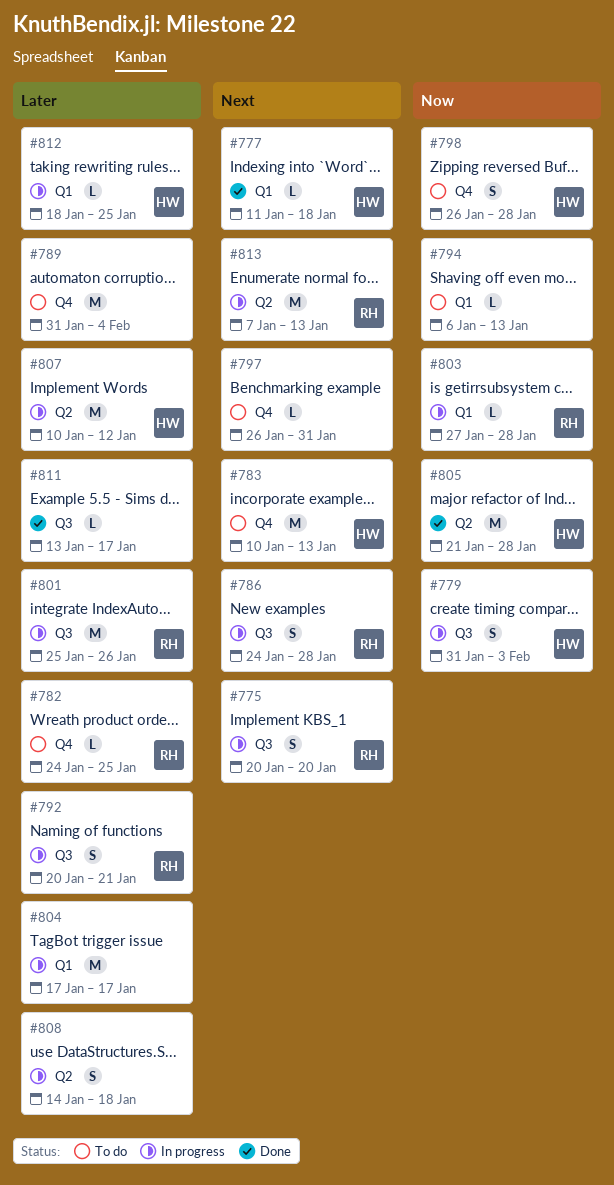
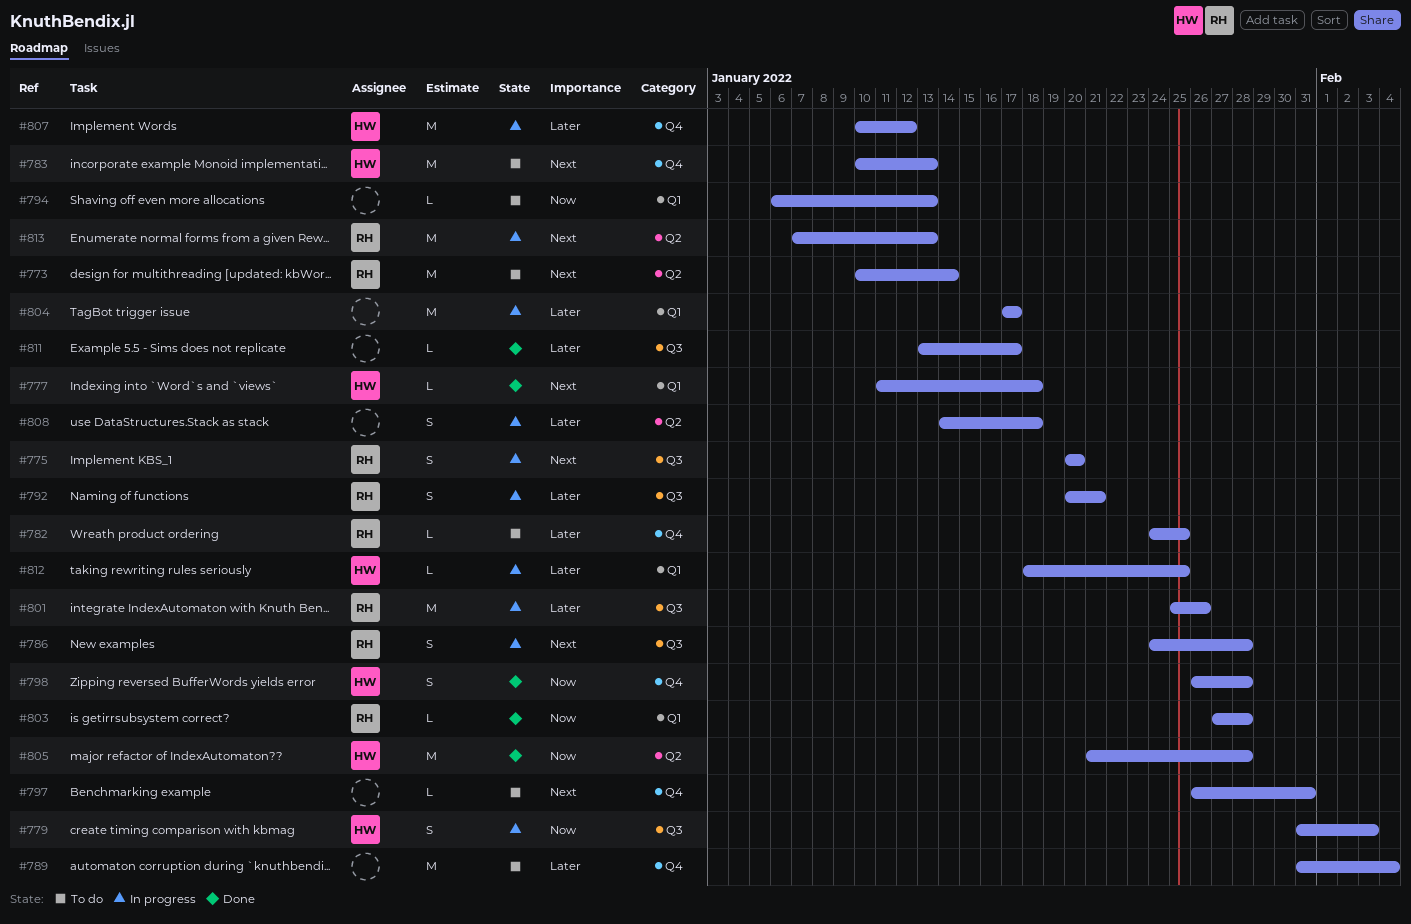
#773: none -> present
#798, status: To do -> Done
#803, status: In progress -> Done
#807, label: Q2 -> Q4

